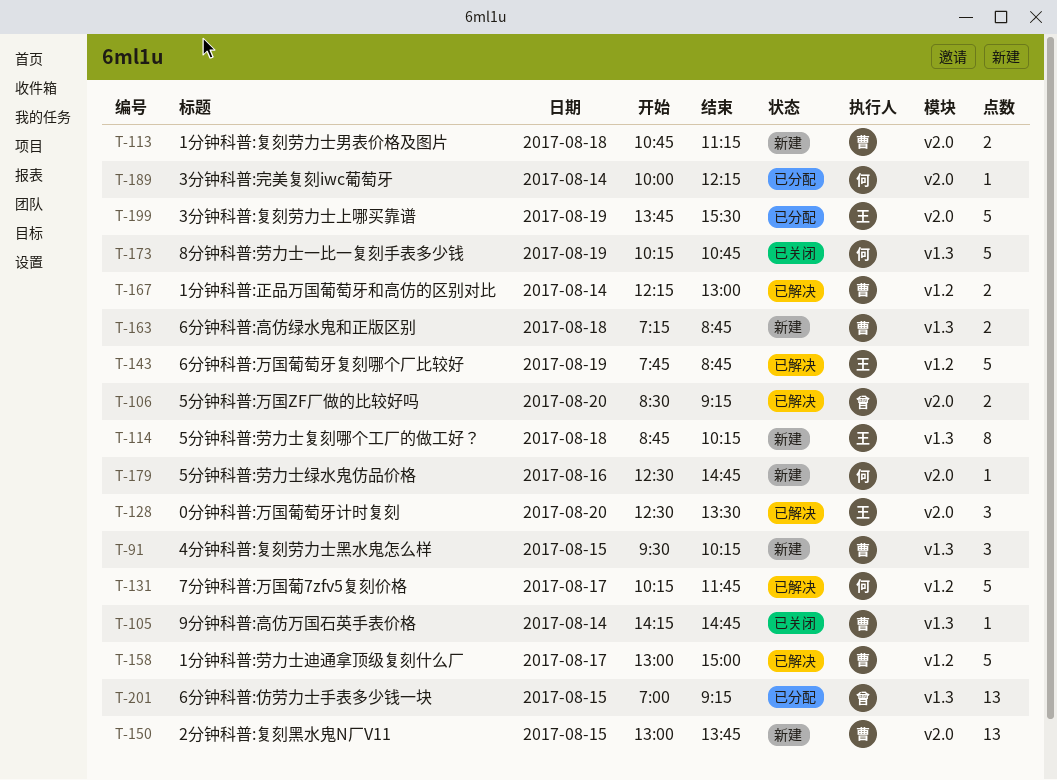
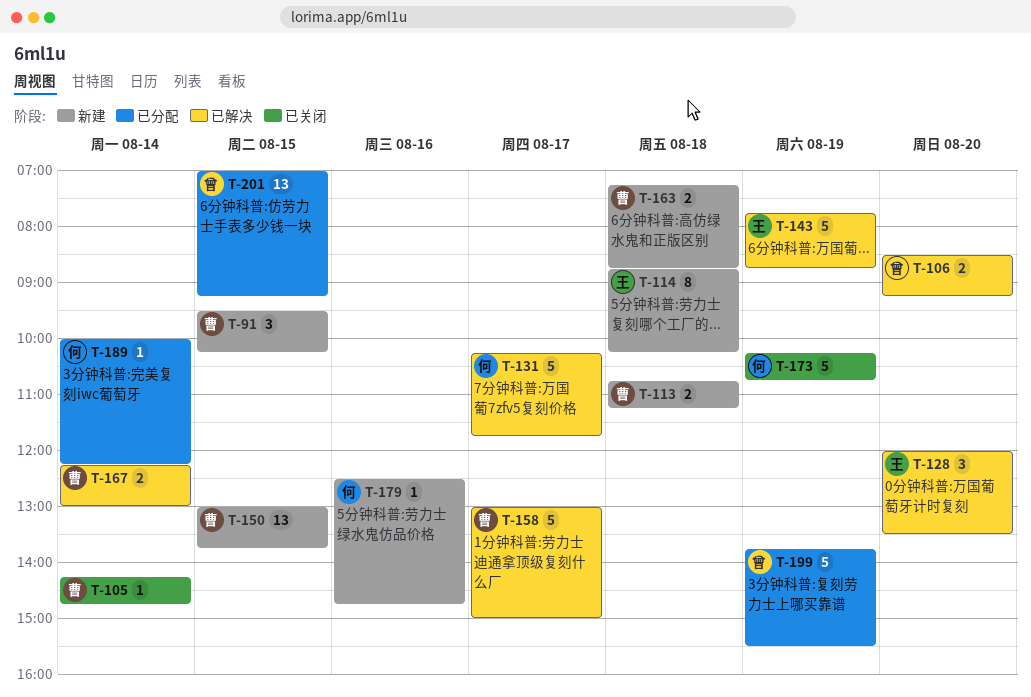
T-128, begins: 12:30 -> 12:00
T-199, owner: 王 -> 曾

